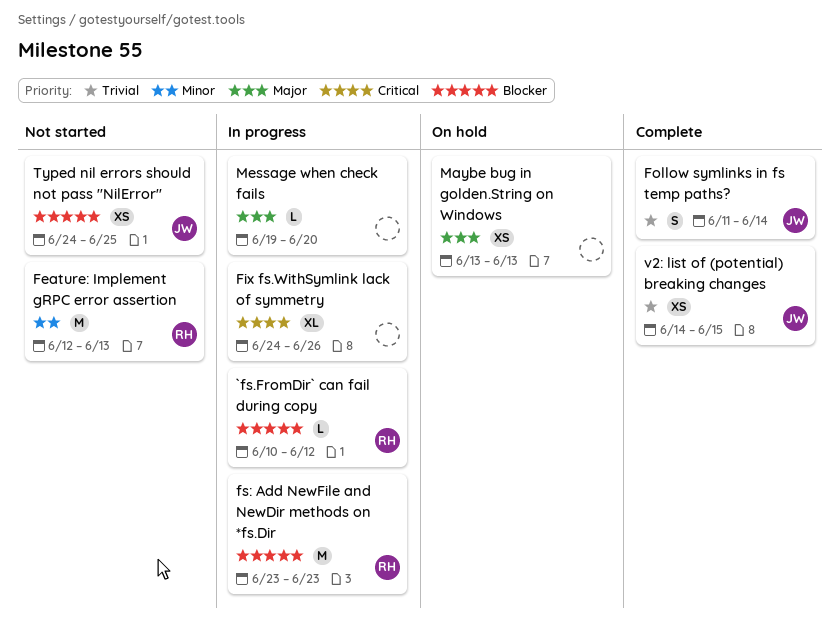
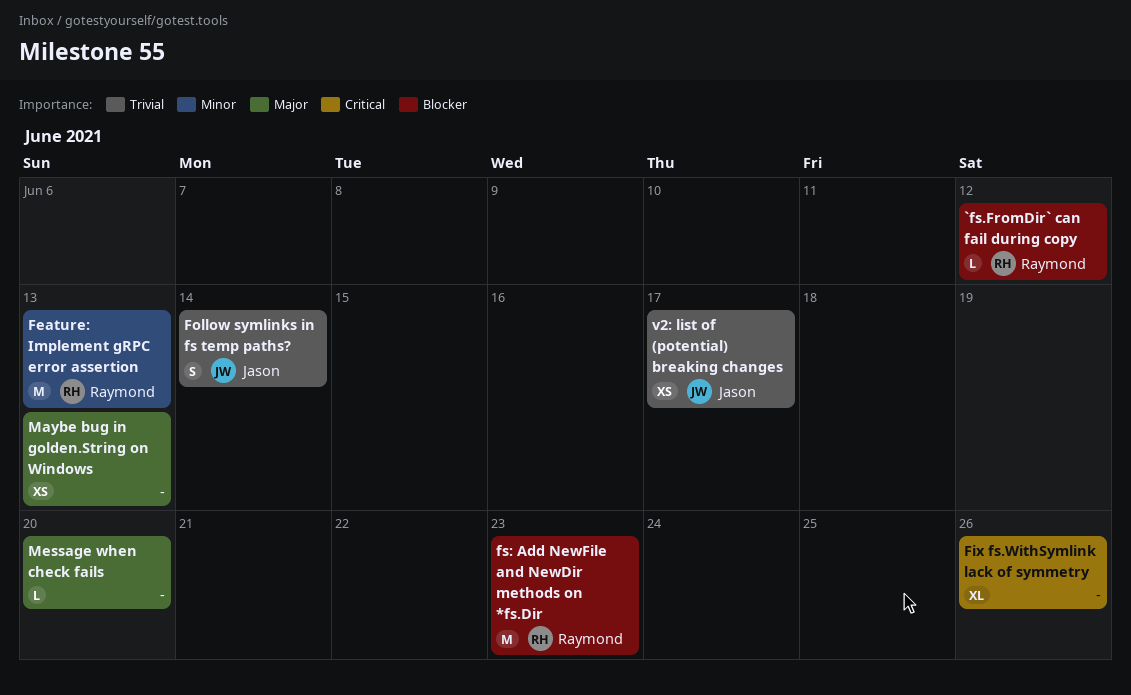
Typed nil errors should not pass "NilError": present -> none
v2: list of (potential) breaking changes, due: Jun 15 -> Jun 17

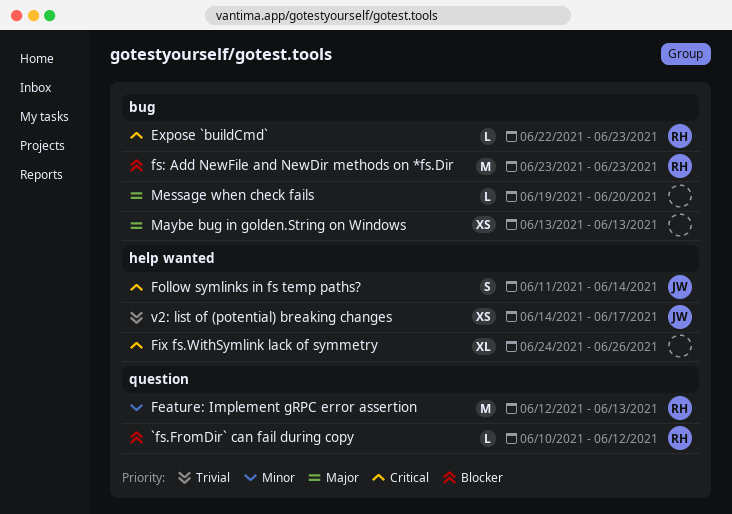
Expose `buildCmd`: none -> present
Follow symlinks in fs temp paths?, priority: Trivial -> Critical

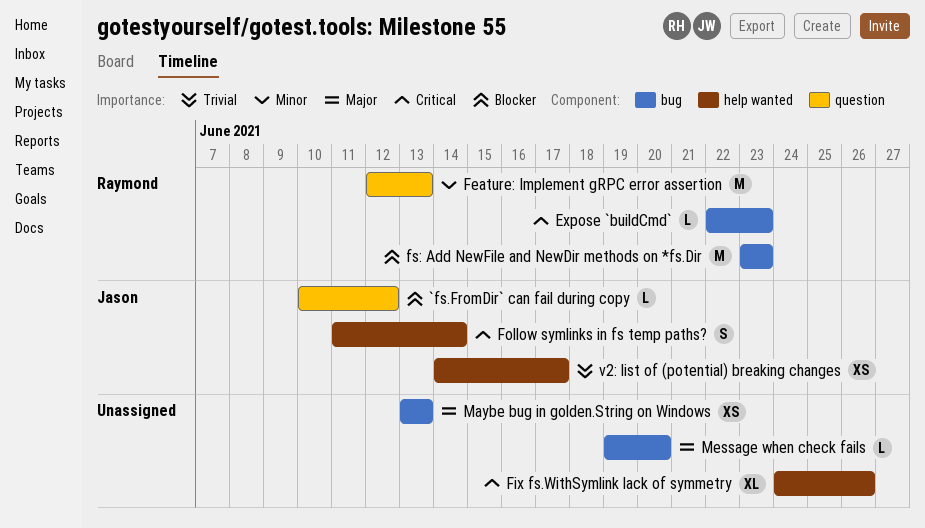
`fs.FromDir` can fail during copy, owner: Raymond -> Jason

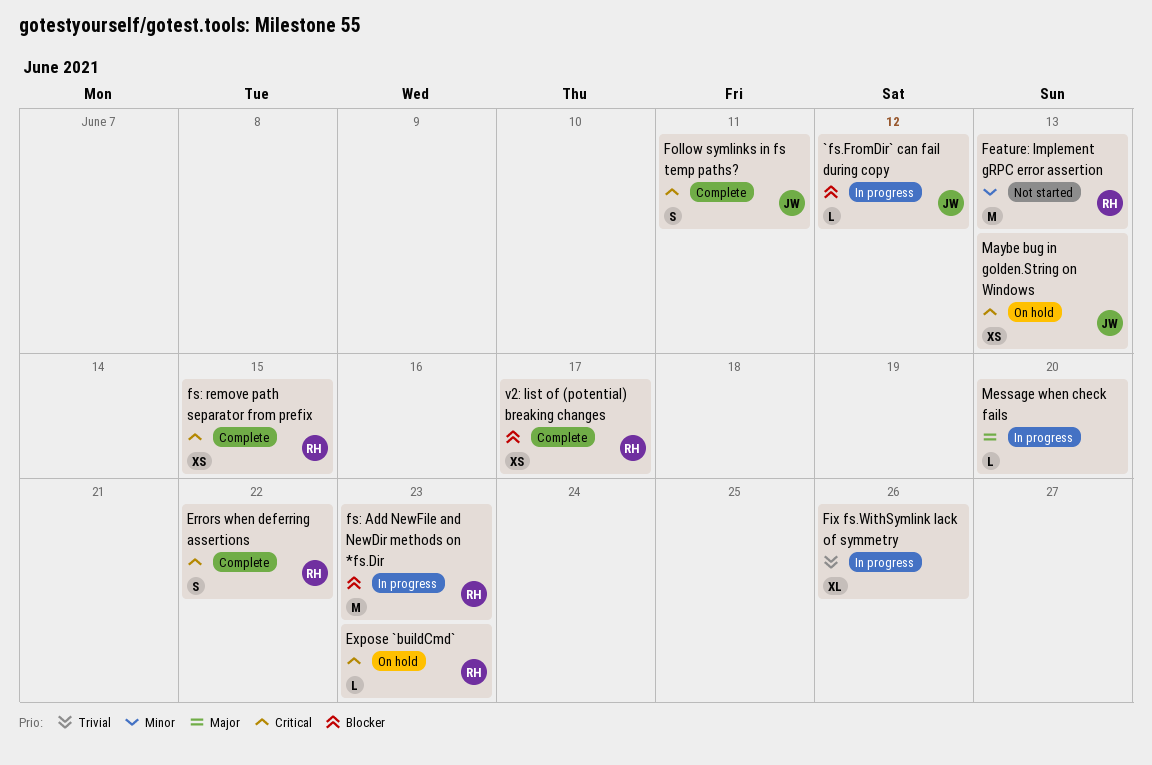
Errors when deferring assertions: none -> present
Fix fs.WithSymlink lack of symmetry, priority: Critical -> Trivial
Follow symlinks in fs temp paths?, due: Jun 14 -> Jun 11
fs: remove path separator from prefix: none -> present
Maybe bug in golden.String on Windows, owner: none -> Jason
Maybe bug in golden.String on Windows, priority: Major -> Critical
v2: list of (potential) breaking changes, owner: Jason -> Raymond
v2: list of (potential) breaking changes, priority: Trivial -> Blocker

